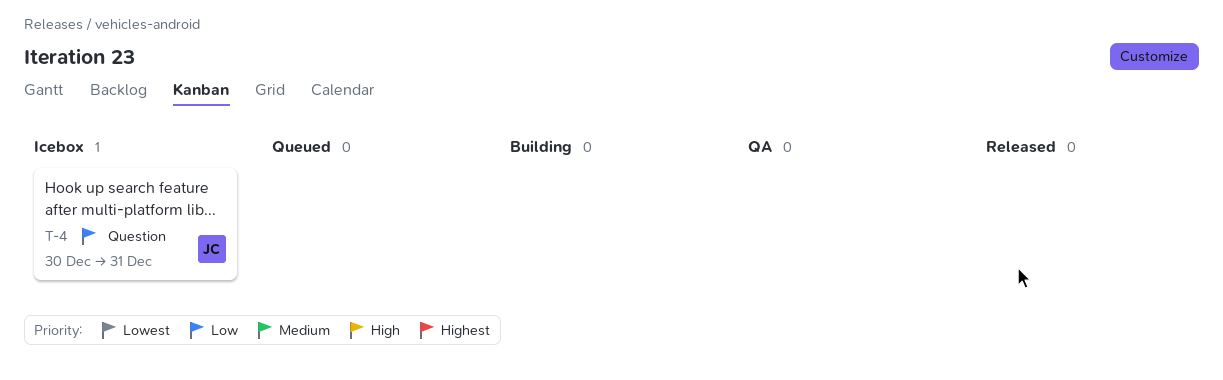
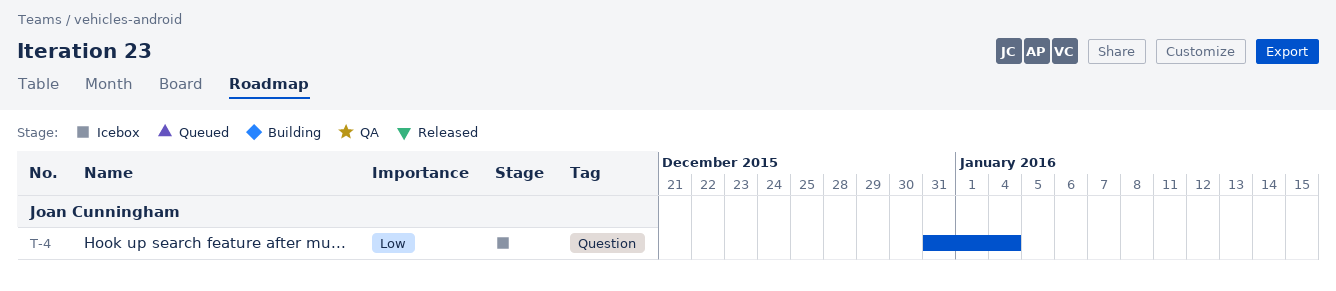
T-4, start: Dec 30 -> Dec 31
T-4, due: Dec 31 -> Jan 4

